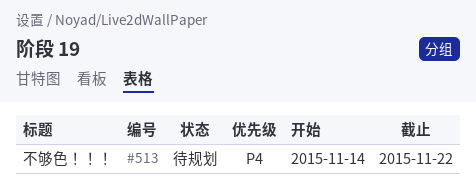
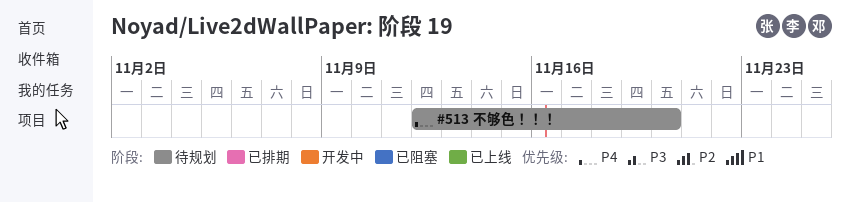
#513, start: Nov 14 -> Nov 12
#513, due: Nov 22 -> Nov 20

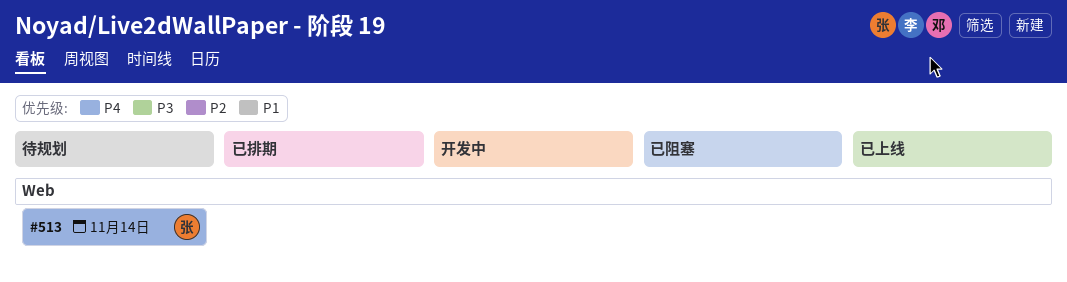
#513, due: Nov 20 -> Nov 14

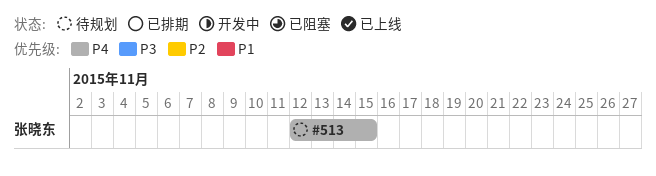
#513, due: Nov 14 -> Nov 15

